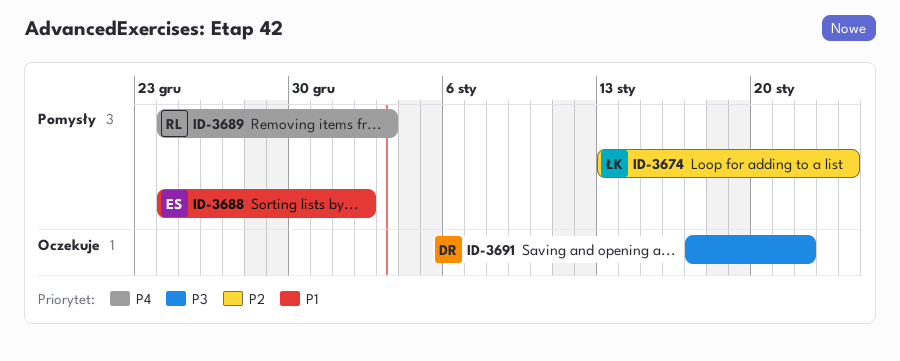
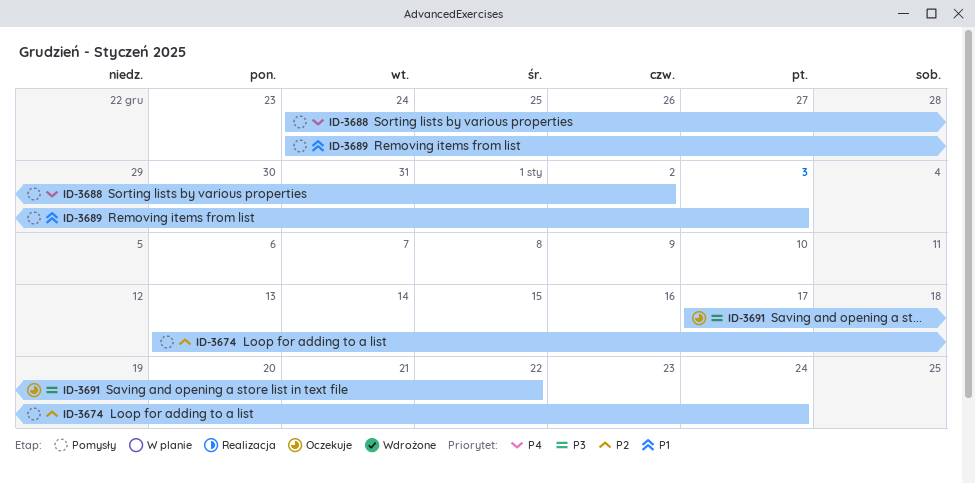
ID-3688, priority: P1 -> P4
ID-3689, priority: P4 -> P1

